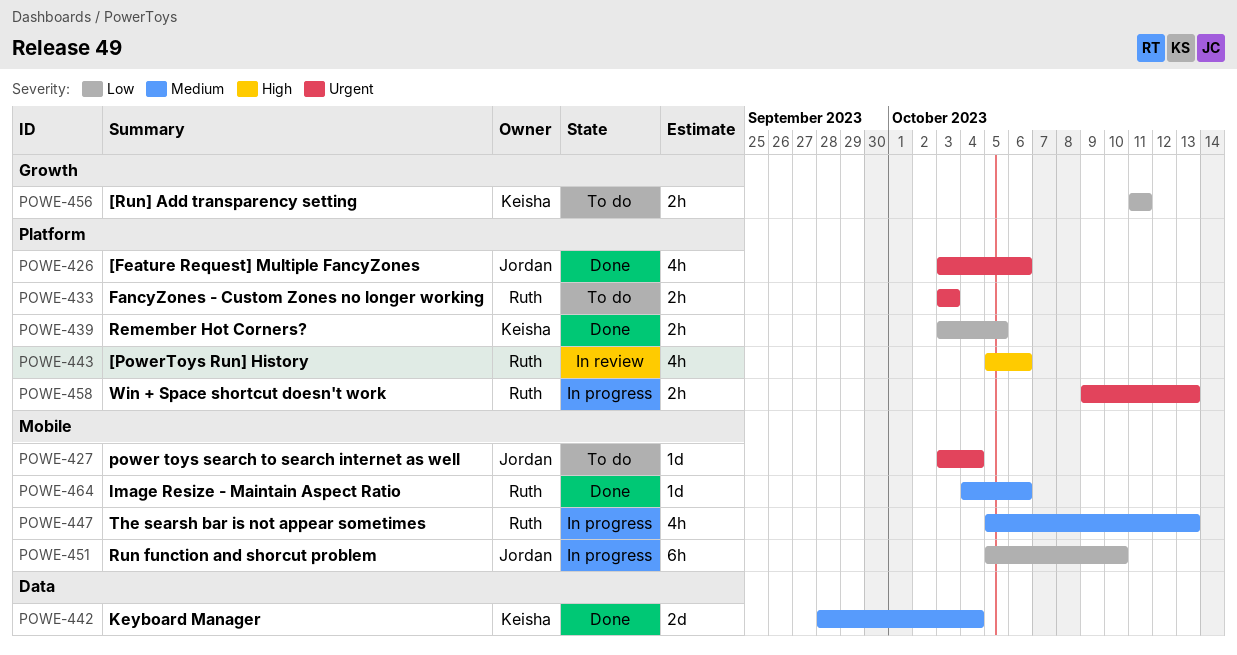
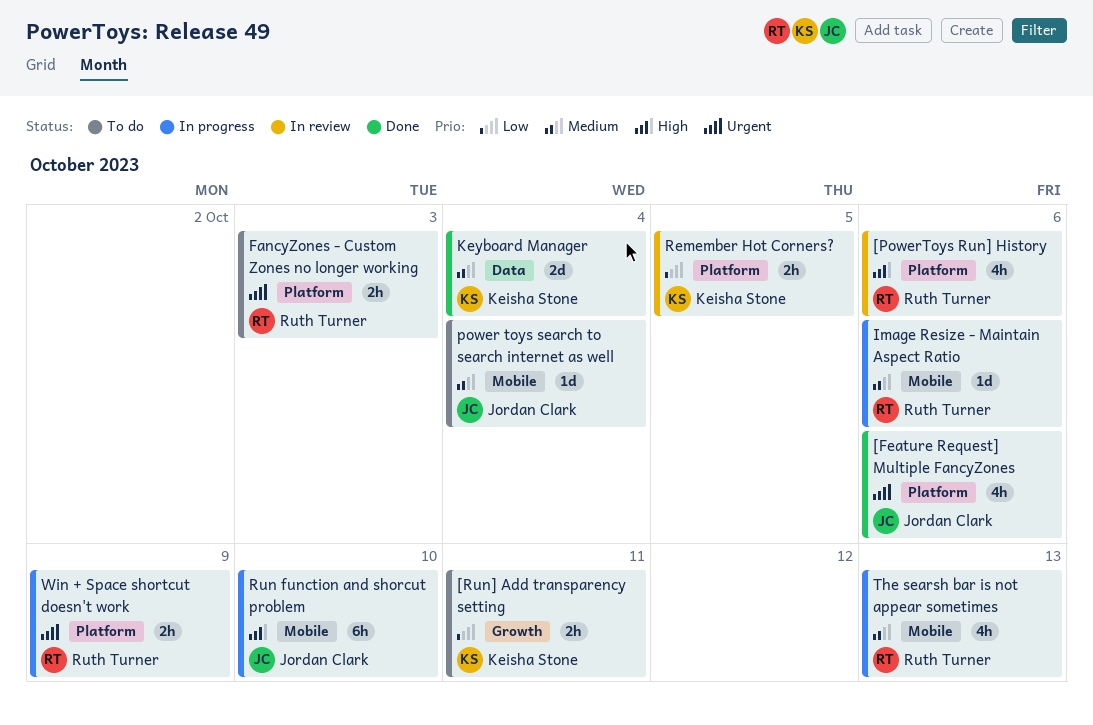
Image Resize - Maintain Aspect Ratio, status: Done -> In progress
power toys search to search internet as well, priority: Urgent -> Medium
Remember Hot Corners?, status: Done -> In review
Run function and shorcut problem, priority: Low -> High
Win + Space shortcut doesn't work, due: Oct 13 -> Oct 9

